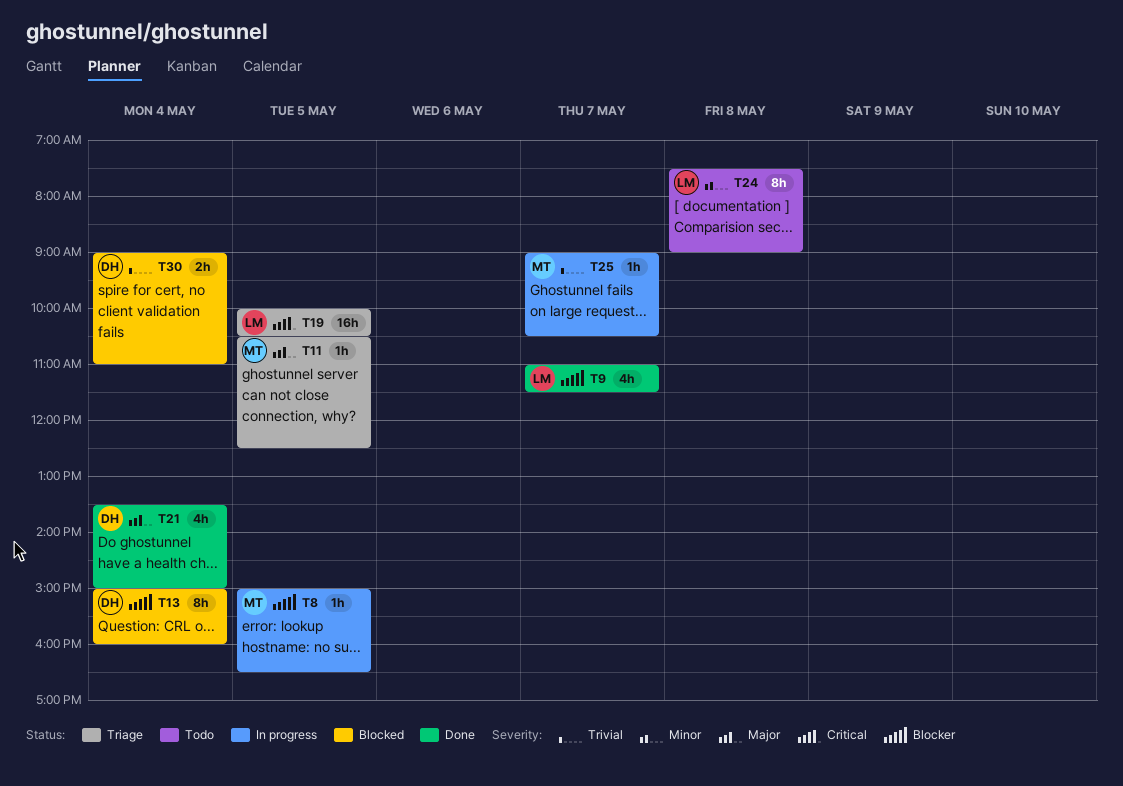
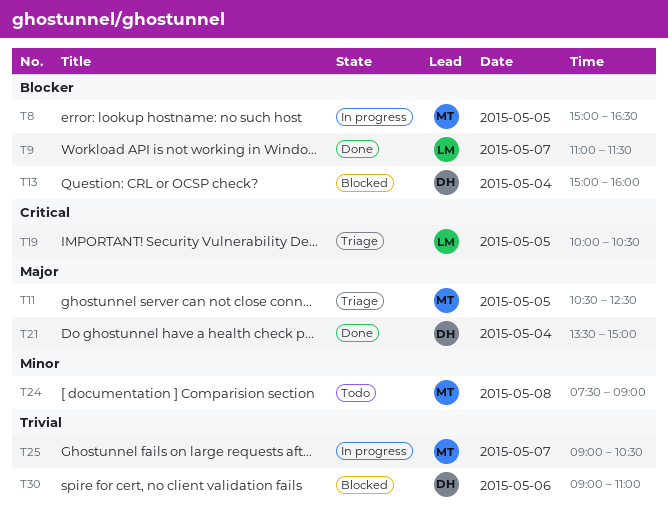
T24, owner: LM -> MT
T30, day: May 4 -> May 6

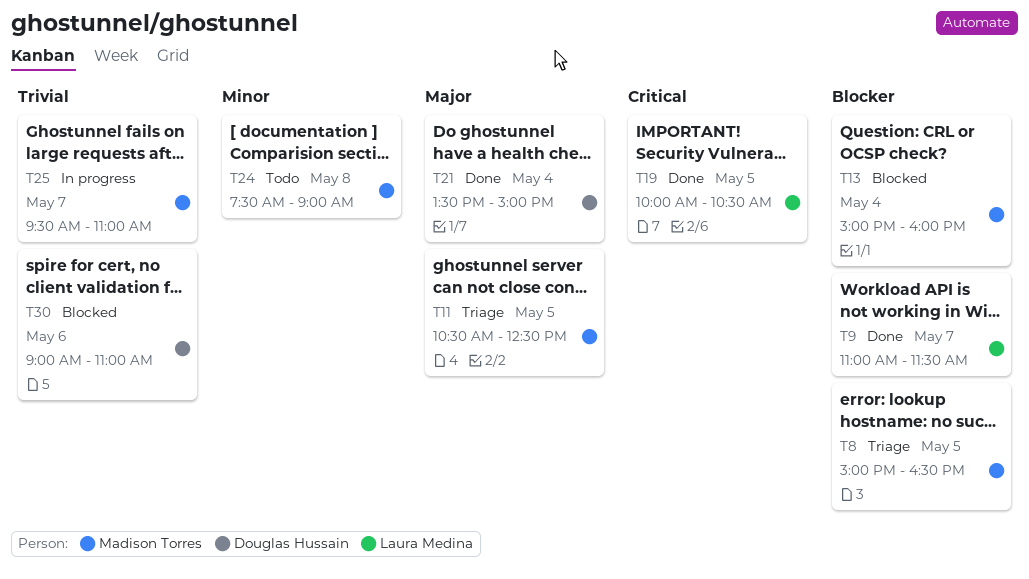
T8, status: In progress -> Triage
T13, owner: Douglas Hussain -> Madison Torres
T19, status: Triage -> Done
T25, begins: 09:00 -> 09:30
T25, ends: 10:30 -> 11:00

